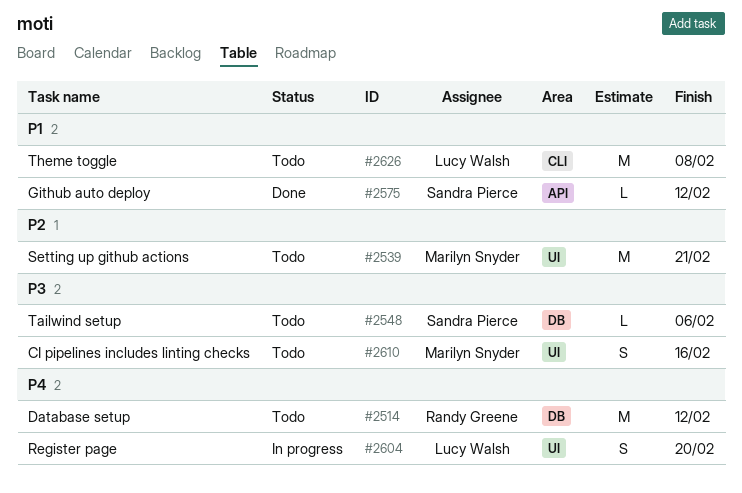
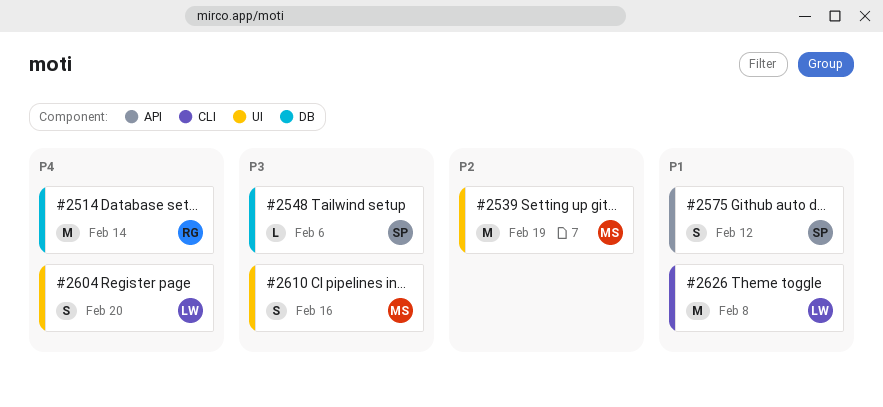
#2514, due: Feb 12 -> Feb 14
#2539, due: Feb 21 -> Feb 19
#2575, estimate: L -> S

